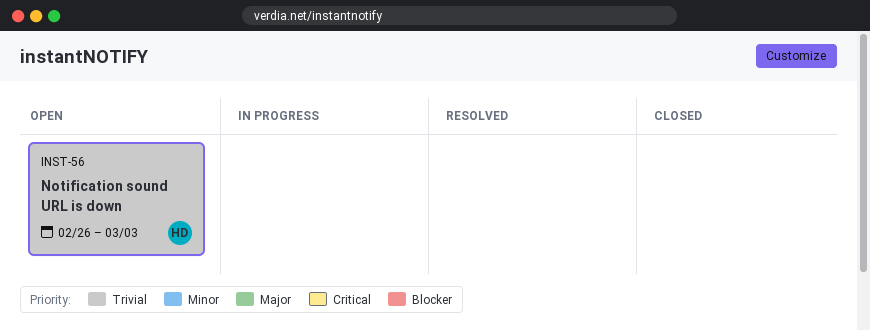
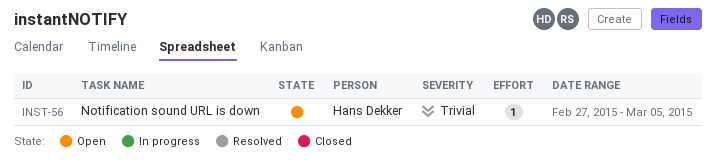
INST-56, start: Feb 26 -> Feb 27
INST-56, due: Mar 3 -> Mar 5

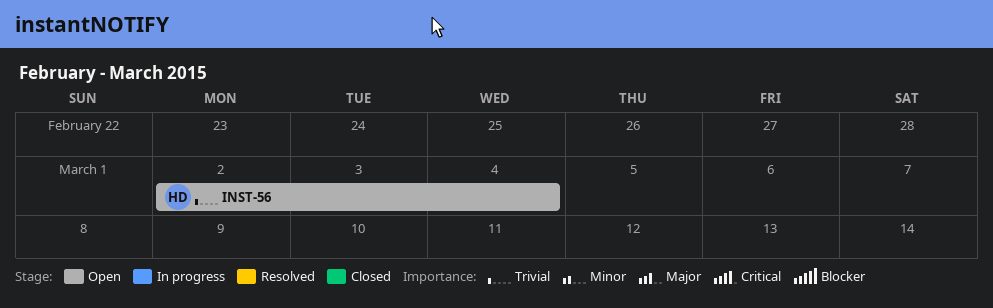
INST-56, start: Feb 27 -> Mar 2
INST-56, due: Mar 5 -> Mar 4

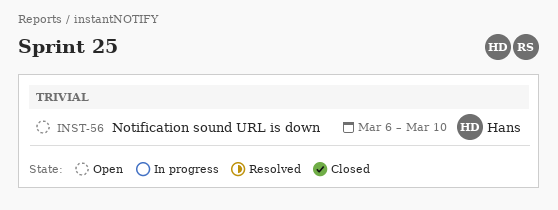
INST-56, start: Mar 2 -> Mar 6
INST-56, due: Mar 4 -> Mar 10

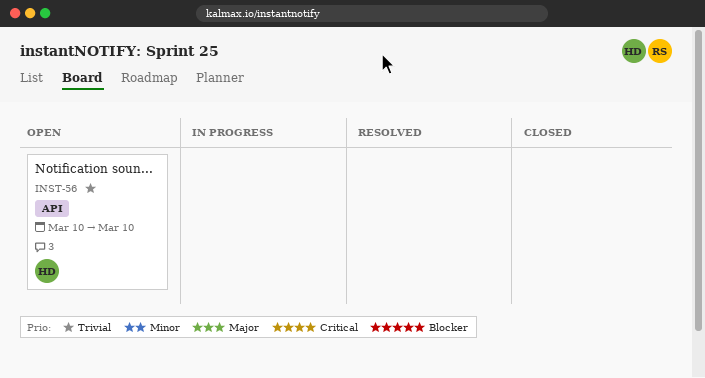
INST-56, start: Mar 6 -> Mar 10

